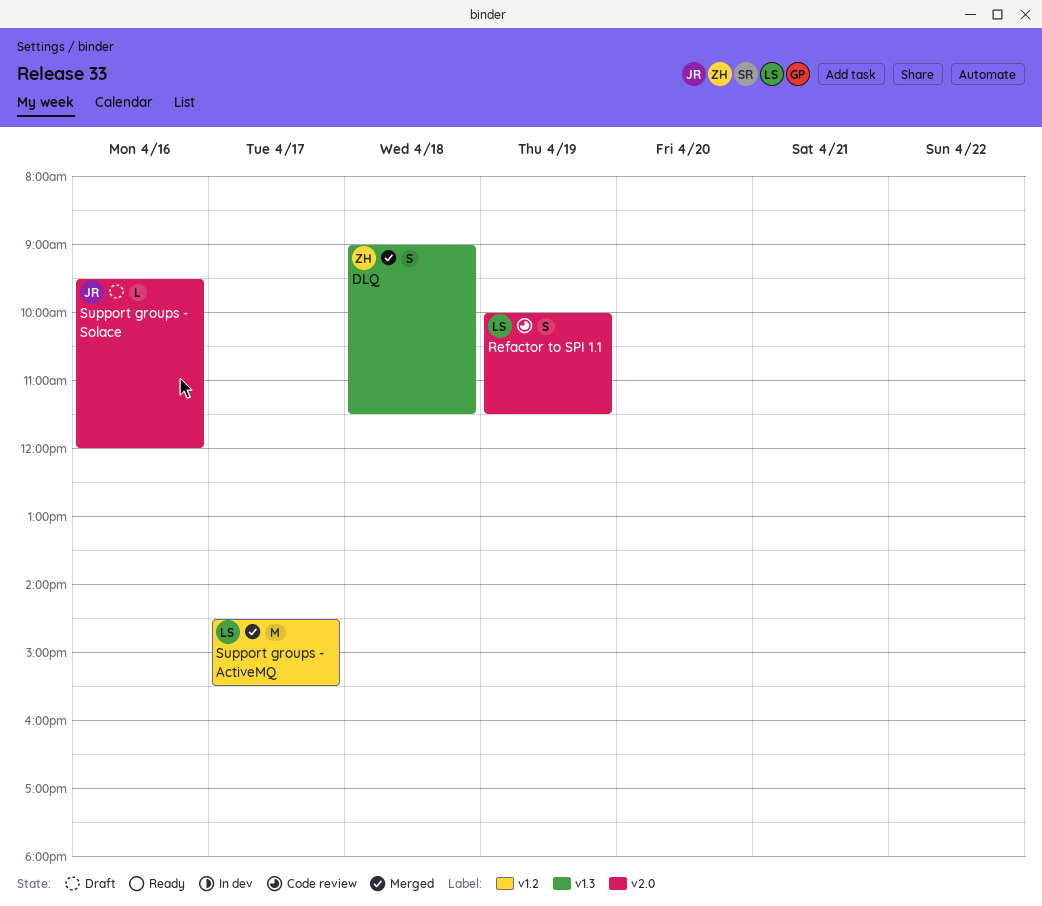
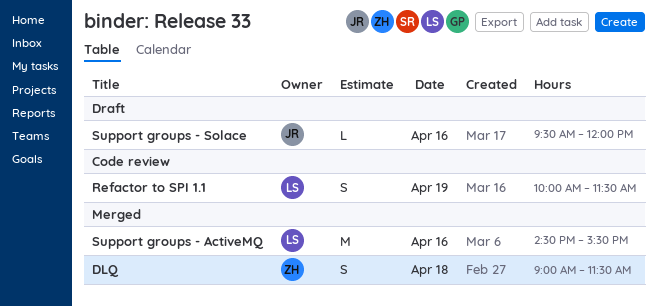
Support groups - ActiveMQ, day: Apr 17 -> Apr 16

